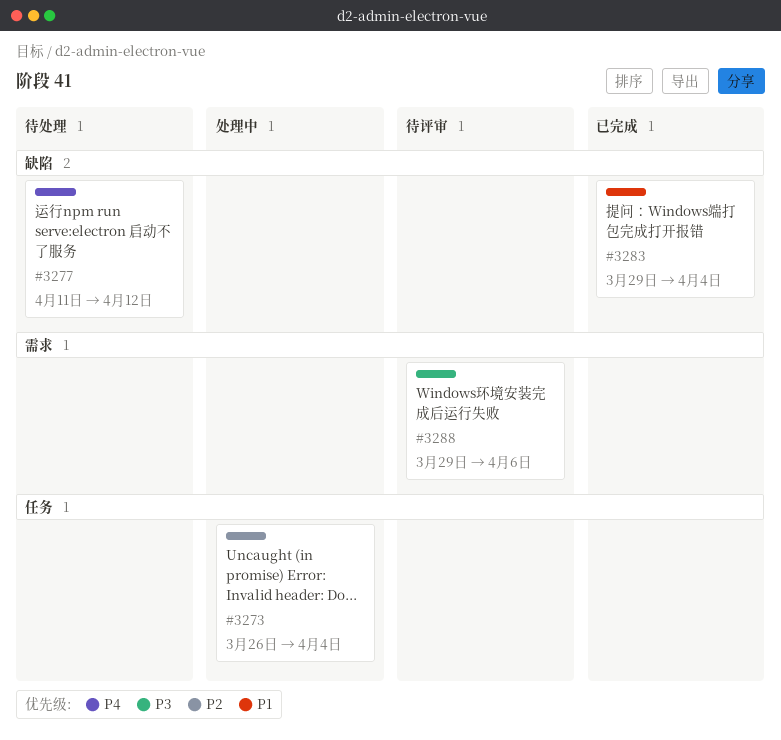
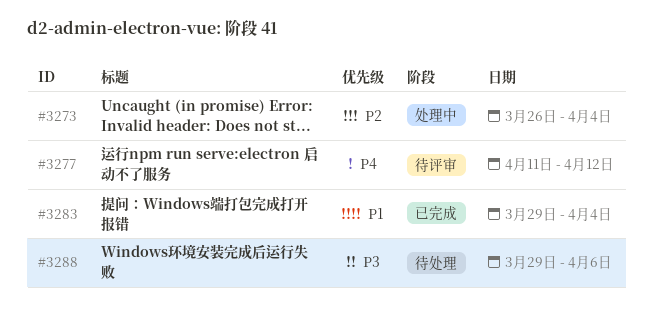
#3277, status: 待处理 -> 待评审
#3288, status: 待评审 -> 待处理

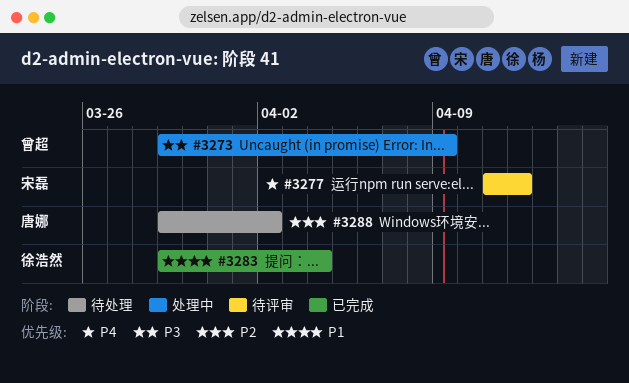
#3273, priority: P2 -> P3
#3273, start: Mar 26 -> Mar 29
#3273, due: Apr 4 -> Apr 9
#3288, priority: P3 -> P2
#3288, due: Apr 6 -> Apr 2

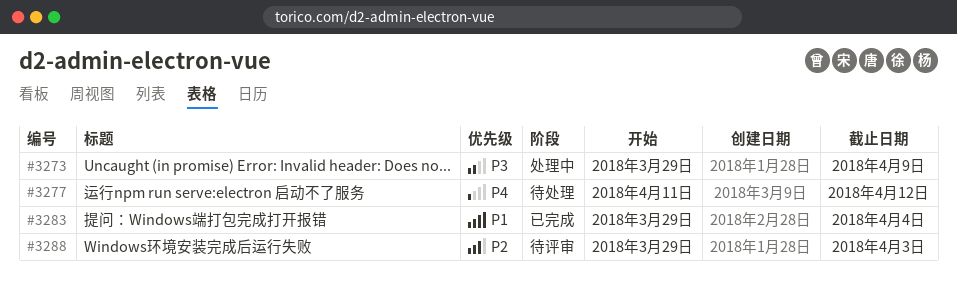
#3277, status: 待评审 -> 待处理
#3288, status: 待处理 -> 待评审
#3288, due: Apr 2 -> Apr 3

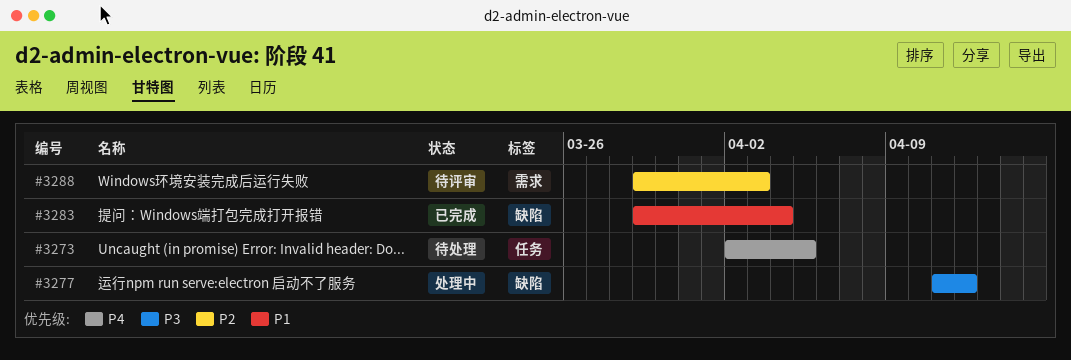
#3273, status: 处理中 -> 待处理
#3273, priority: P3 -> P4
#3273, start: Mar 29 -> Apr 2
#3273, due: Apr 9 -> Apr 5
#3277, status: 待处理 -> 处理中
#3277, priority: P4 -> P3

